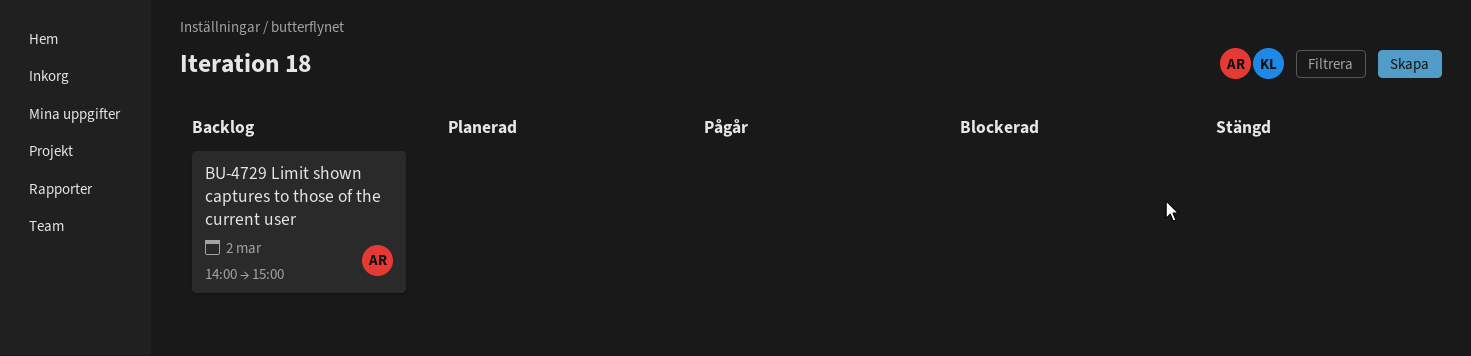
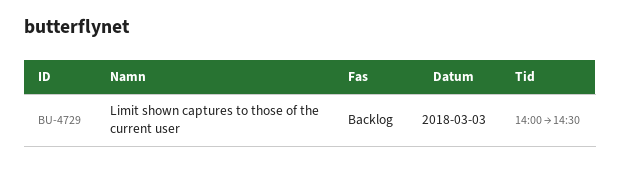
BU-4729, day: Mar 2 -> Mar 3
BU-4729, ends: 15:00 -> 14:30

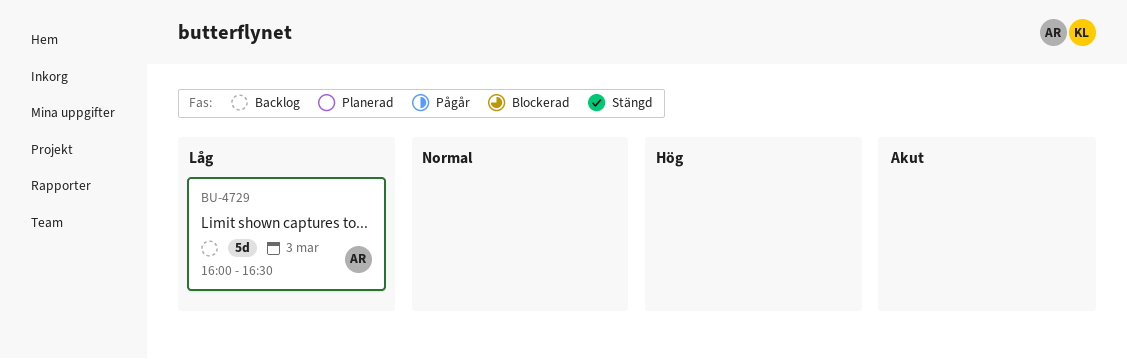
BU-4729, begins: 14:00 -> 16:00
BU-4729, ends: 14:30 -> 16:30

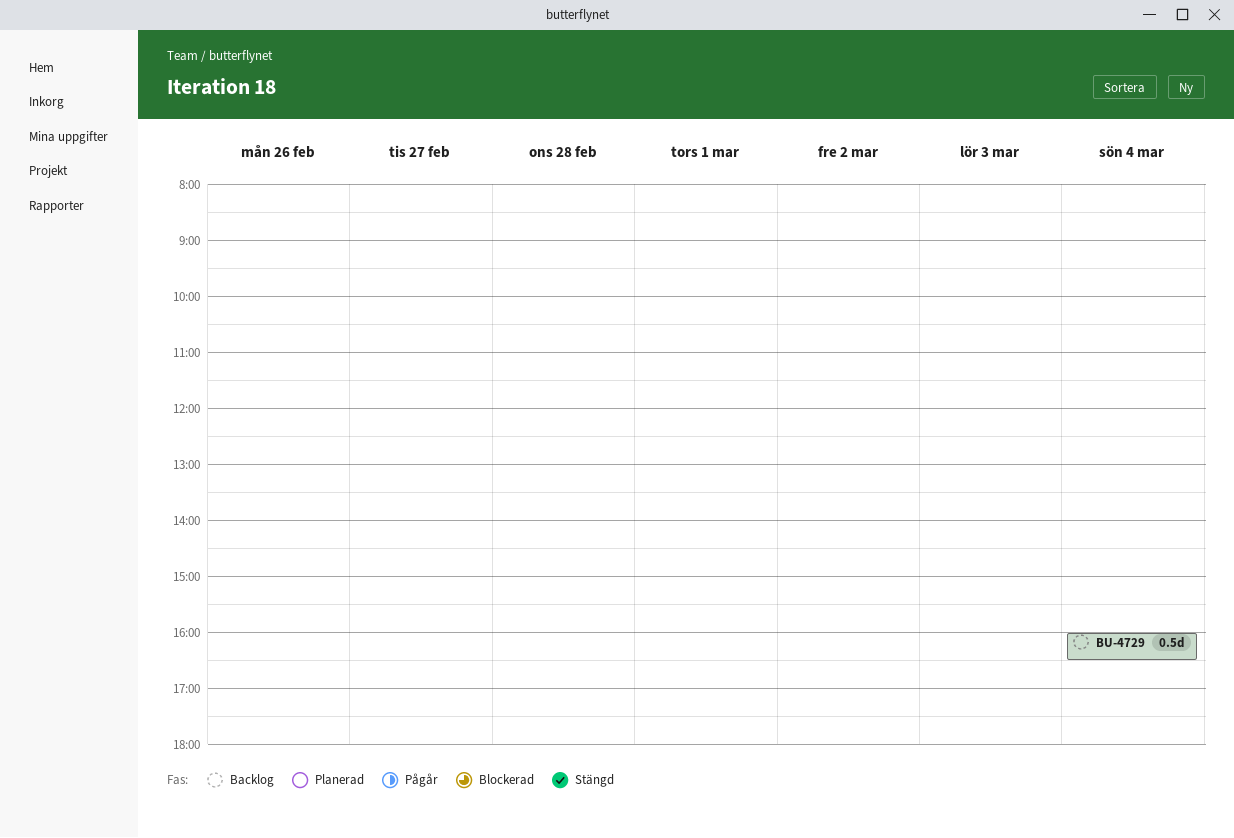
BU-4729, estimate: 5d -> 0.5d
BU-4729, day: Mar 3 -> Mar 4

